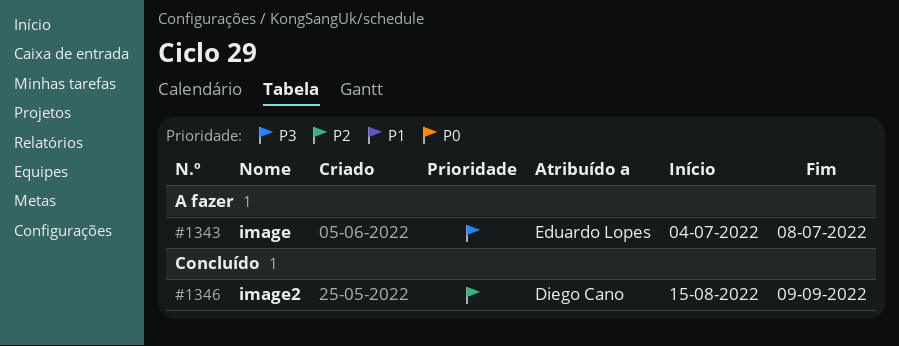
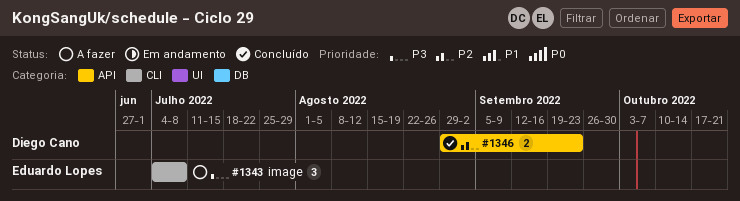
#1346, start: Aug 15 -> Aug 29
#1346, due: Sep 9 -> Sep 23

